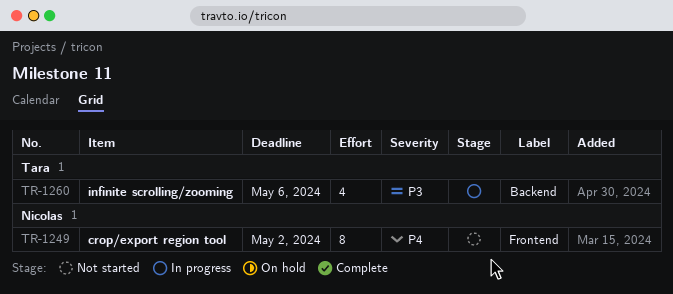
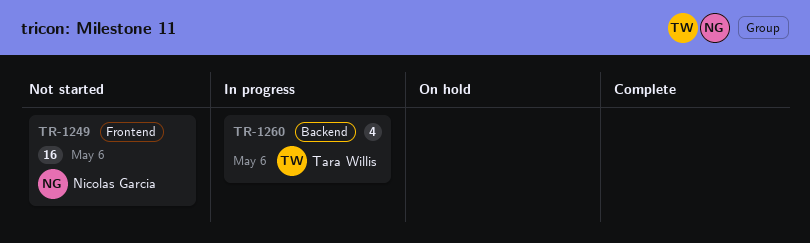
TR-1249, estimate: 8 -> 16
TR-1249, due: May 2 -> May 6

